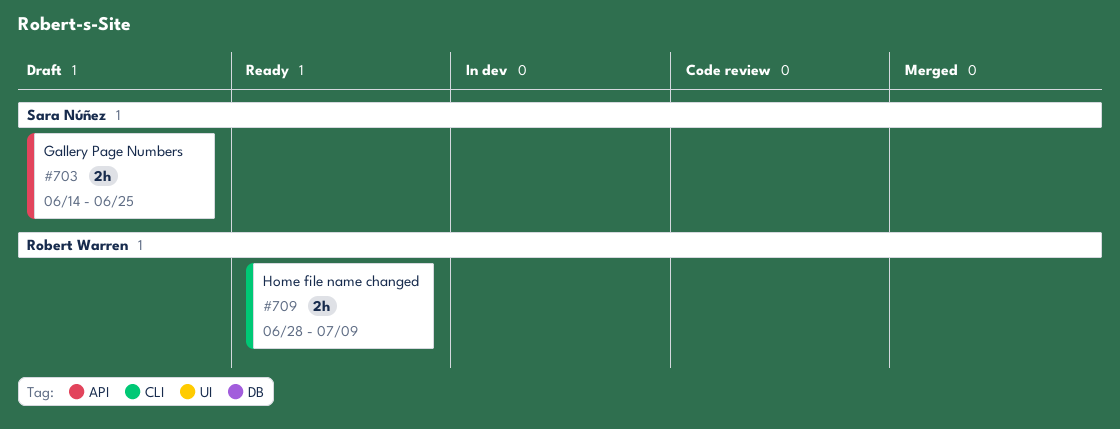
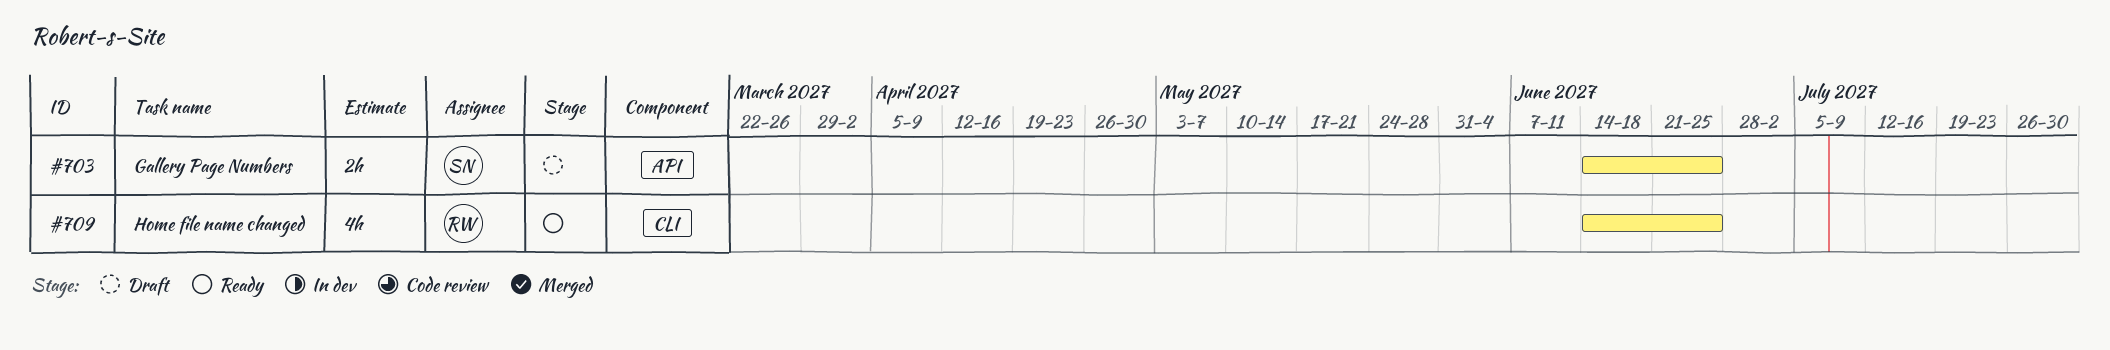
#709, estimate: 2h -> 4h
#709, start: Jun 28 -> Jun 14
#709, due: Jul 9 -> Jun 25

